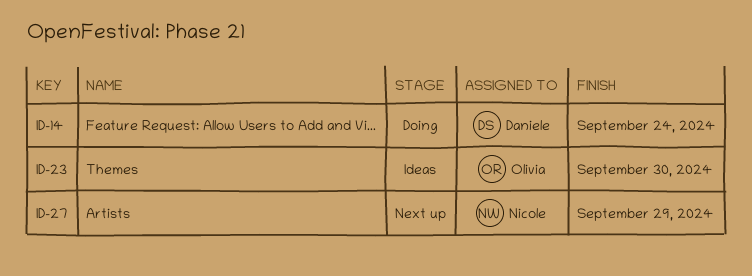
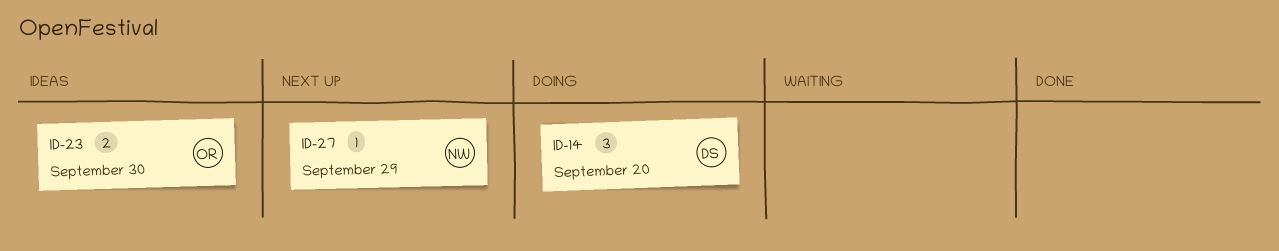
ID-14, due: Sep 24 -> Sep 20

